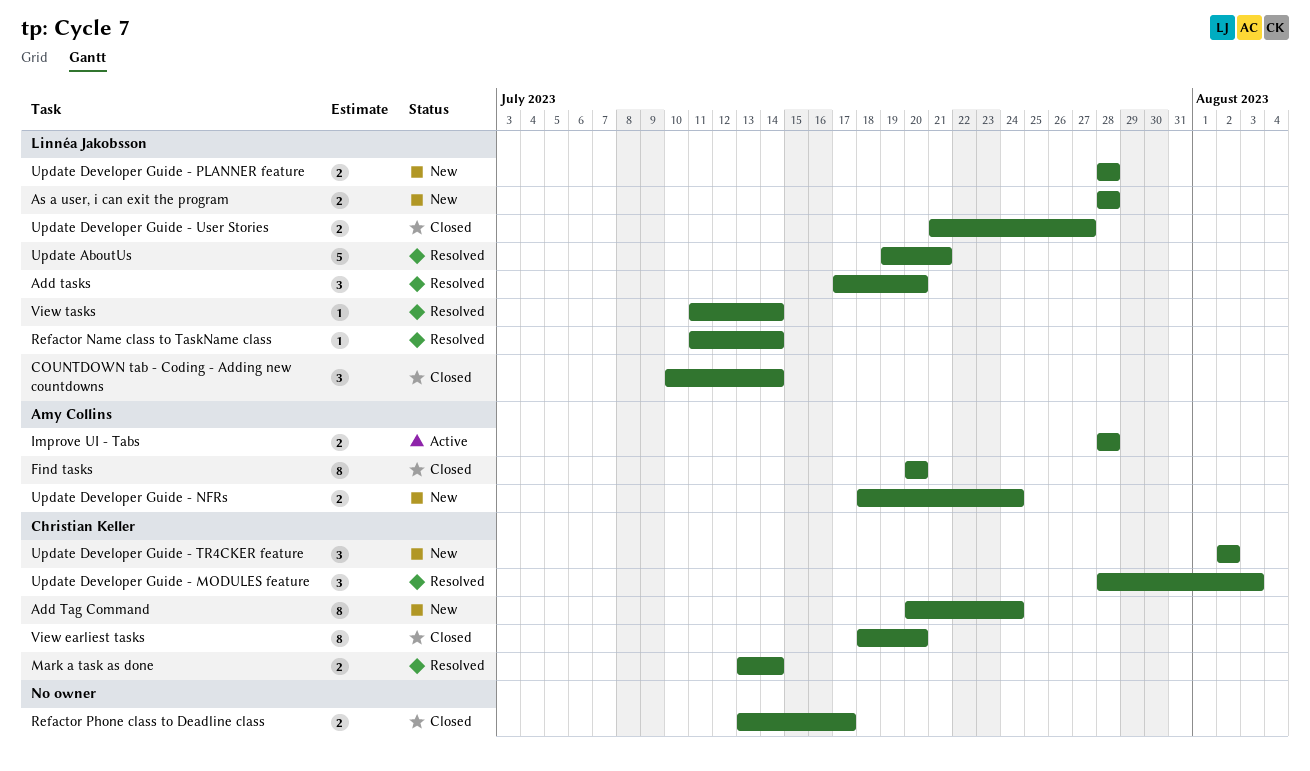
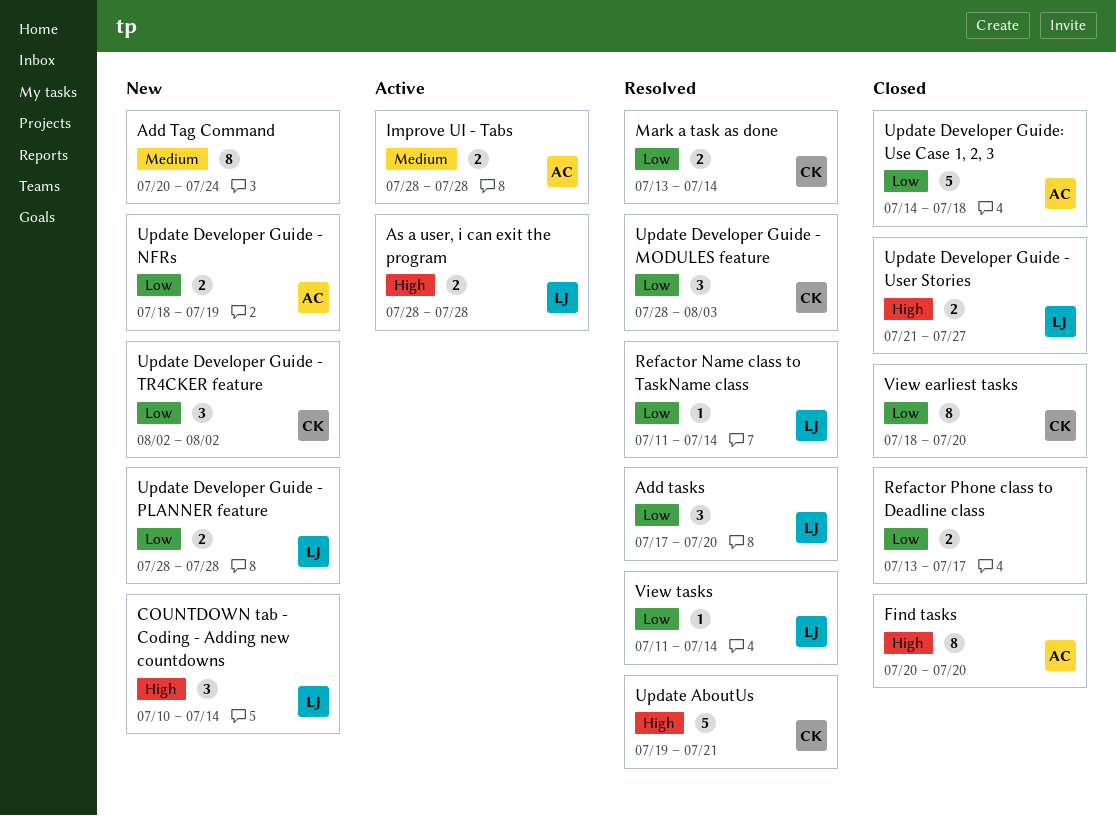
Add Tag Command, owner: Christian Keller -> none
As a user, i can exit the program, status: New -> Active
COUNTDOWN tab - Coding - Adding new countdowns, status: Closed -> New
Update AboutUs, owner: Linnéa Jakobsson -> Christian Keller
Update Developer Guide - NFRs, due: Jul 24 -> Jul 19
Update Developer Guide: Use Case 1, 2, 3: none -> present

